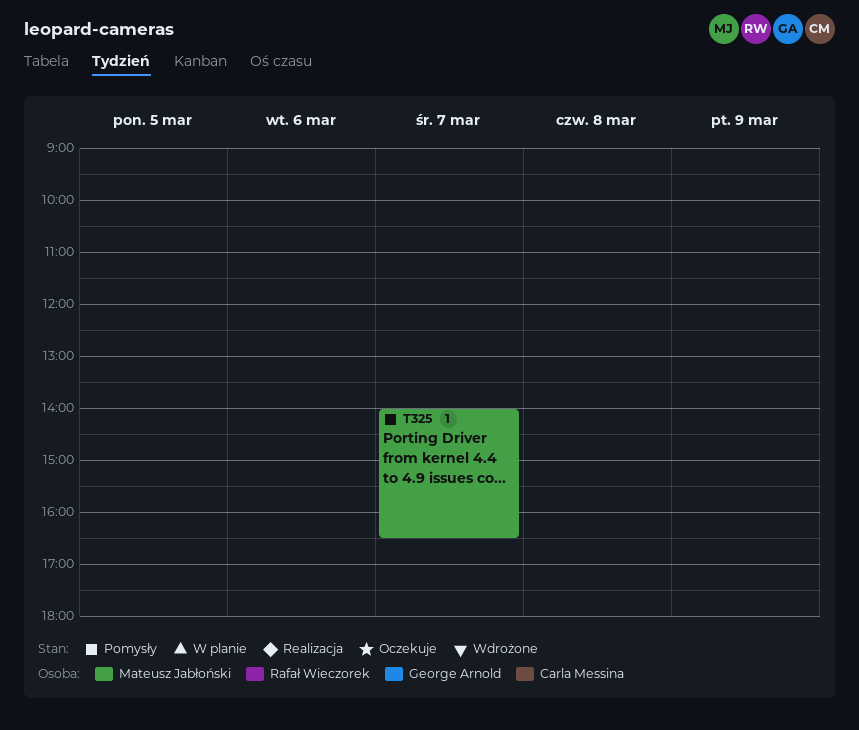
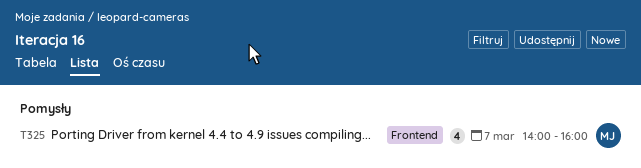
T325, estimate: 1 -> 4
T325, ends: 16:30 -> 16:00

